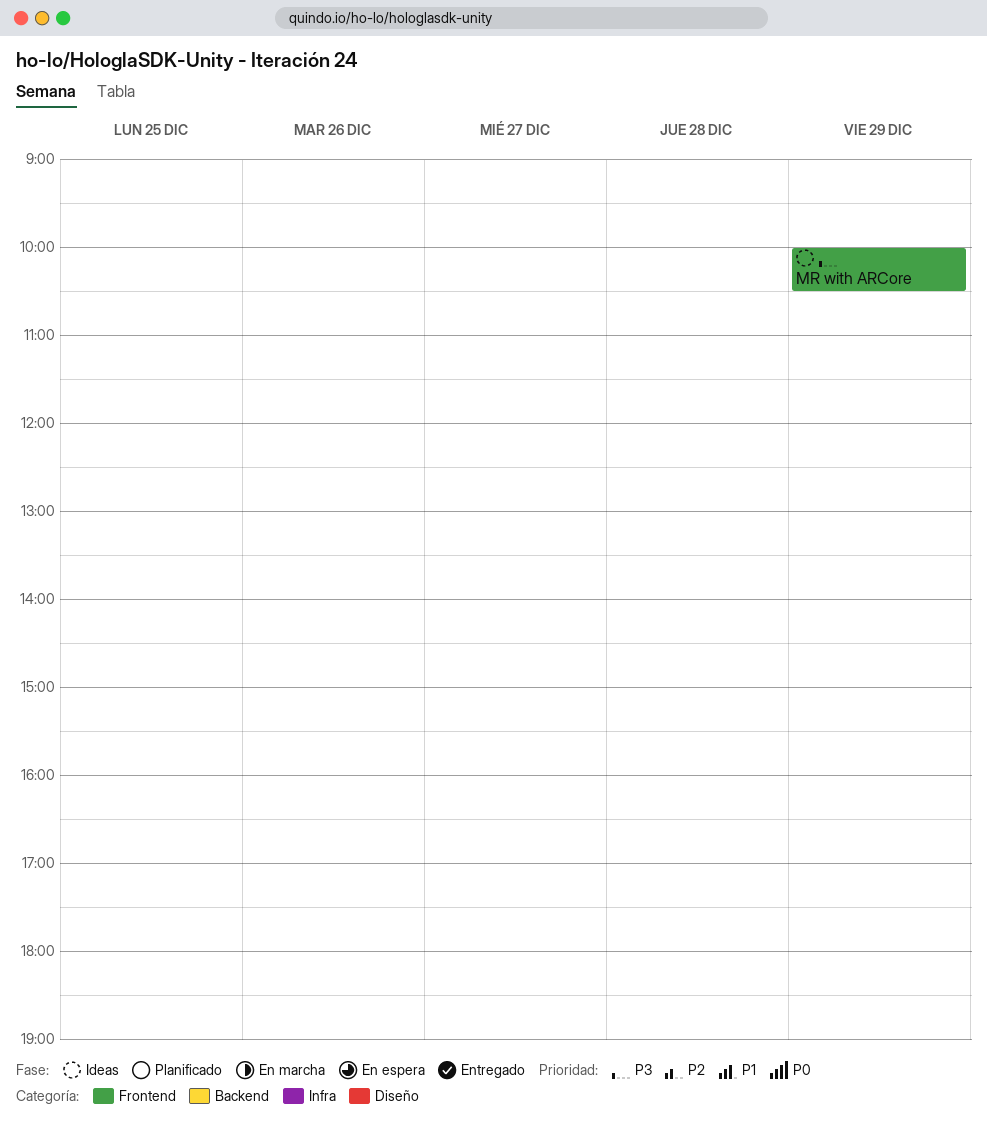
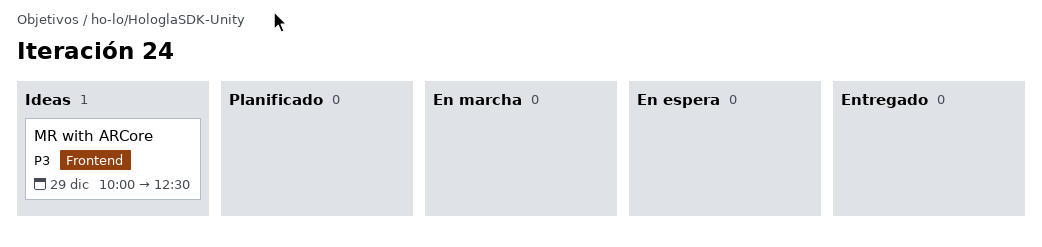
MR with ARCore, ends: 10:30 -> 12:30

